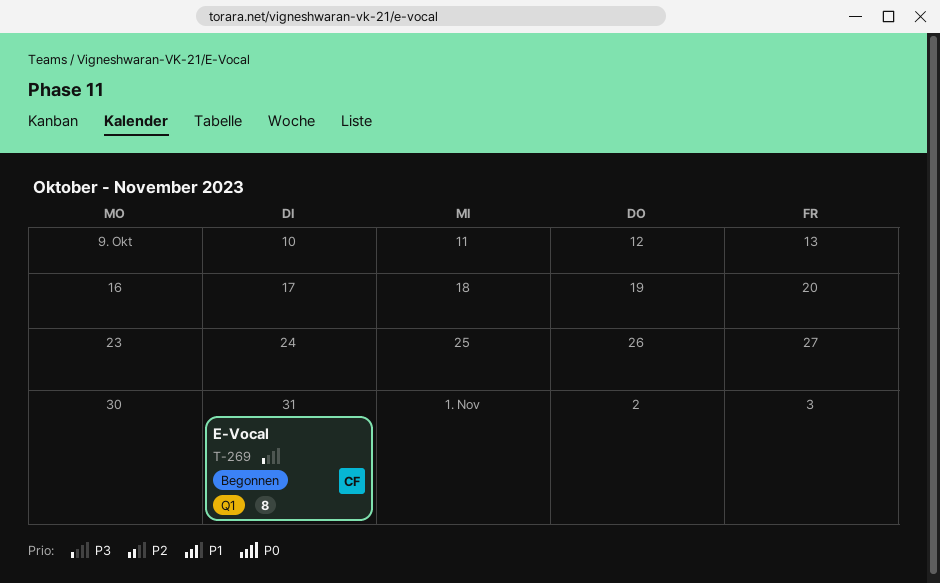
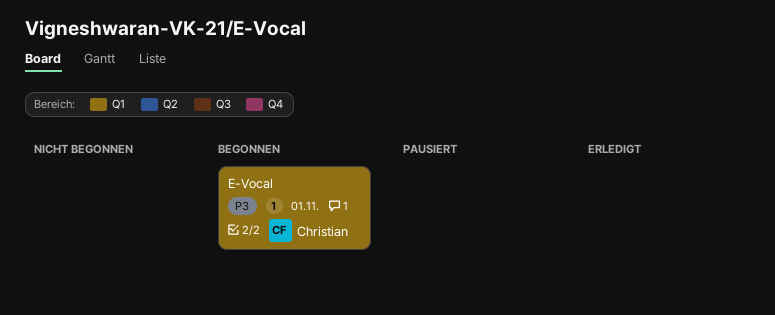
E-Vocal, estimate: 8 -> 1
E-Vocal, due: Oct 31 -> Nov 1

